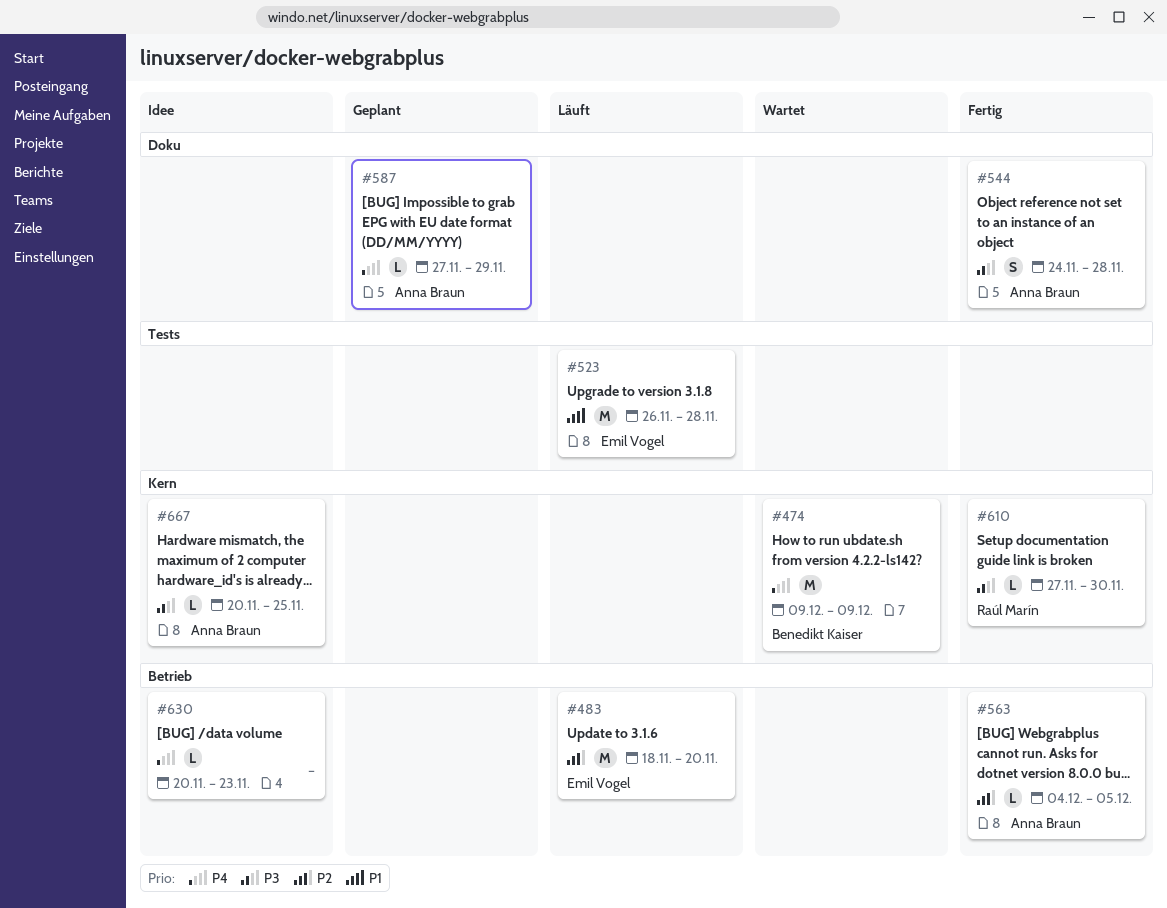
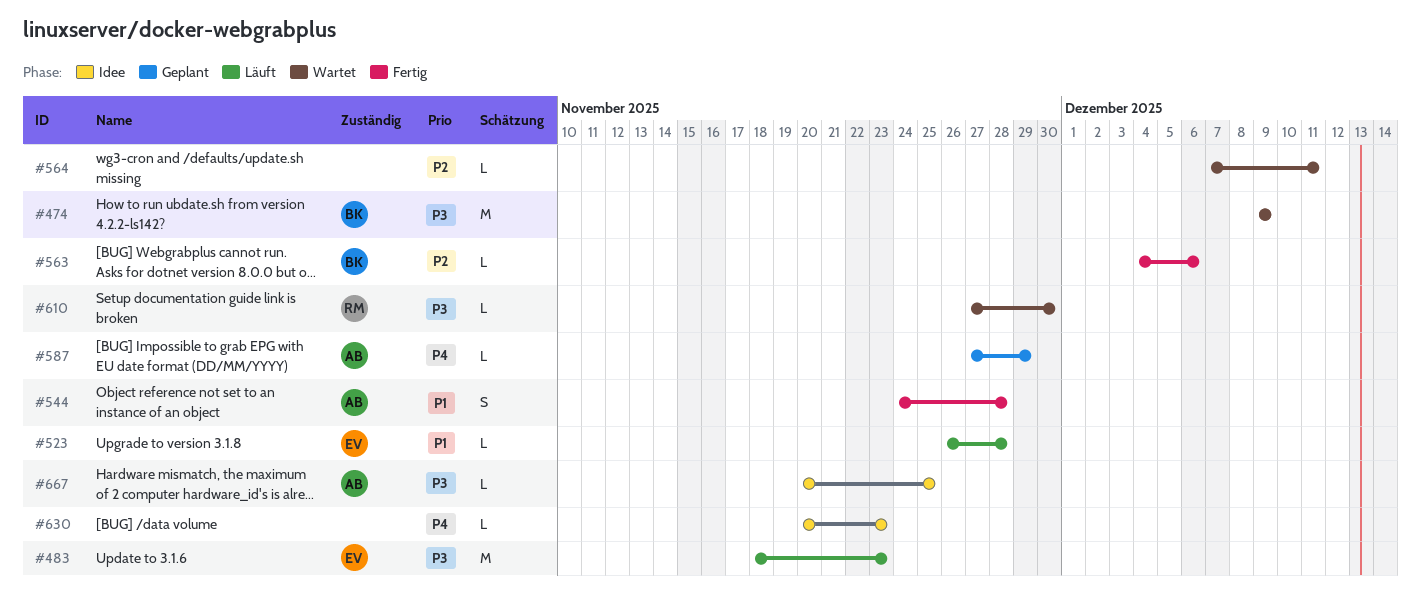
#474, priority: P4 -> P3
#483, priority: P2 -> P3
#483, due: Nov 20 -> Nov 23
#523, estimate: M -> L
#544, priority: P3 -> P1
#563, owner: Anna Braun -> Benedikt Kaiser
#563, due: Dec 5 -> Dec 6
#564: none -> present
#610, status: Fertig -> Wartet

